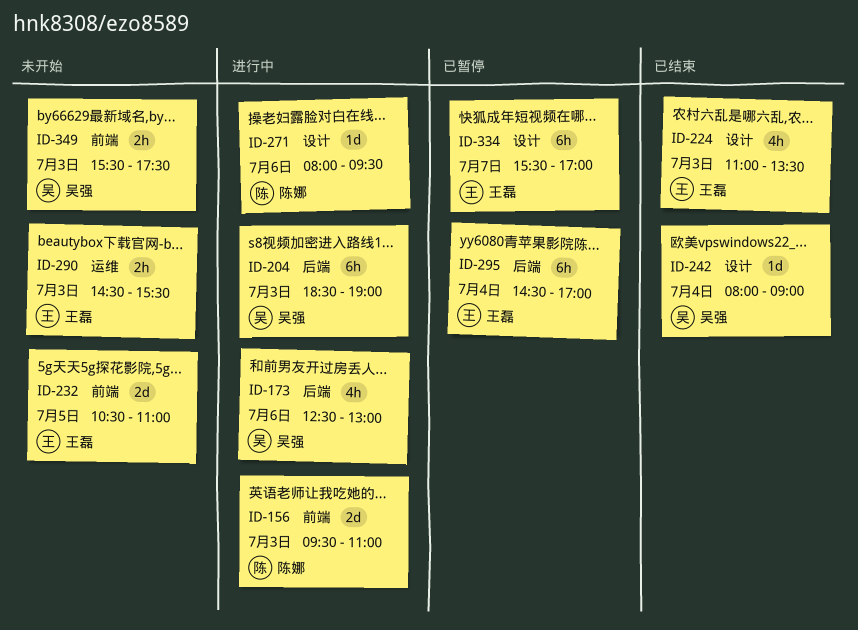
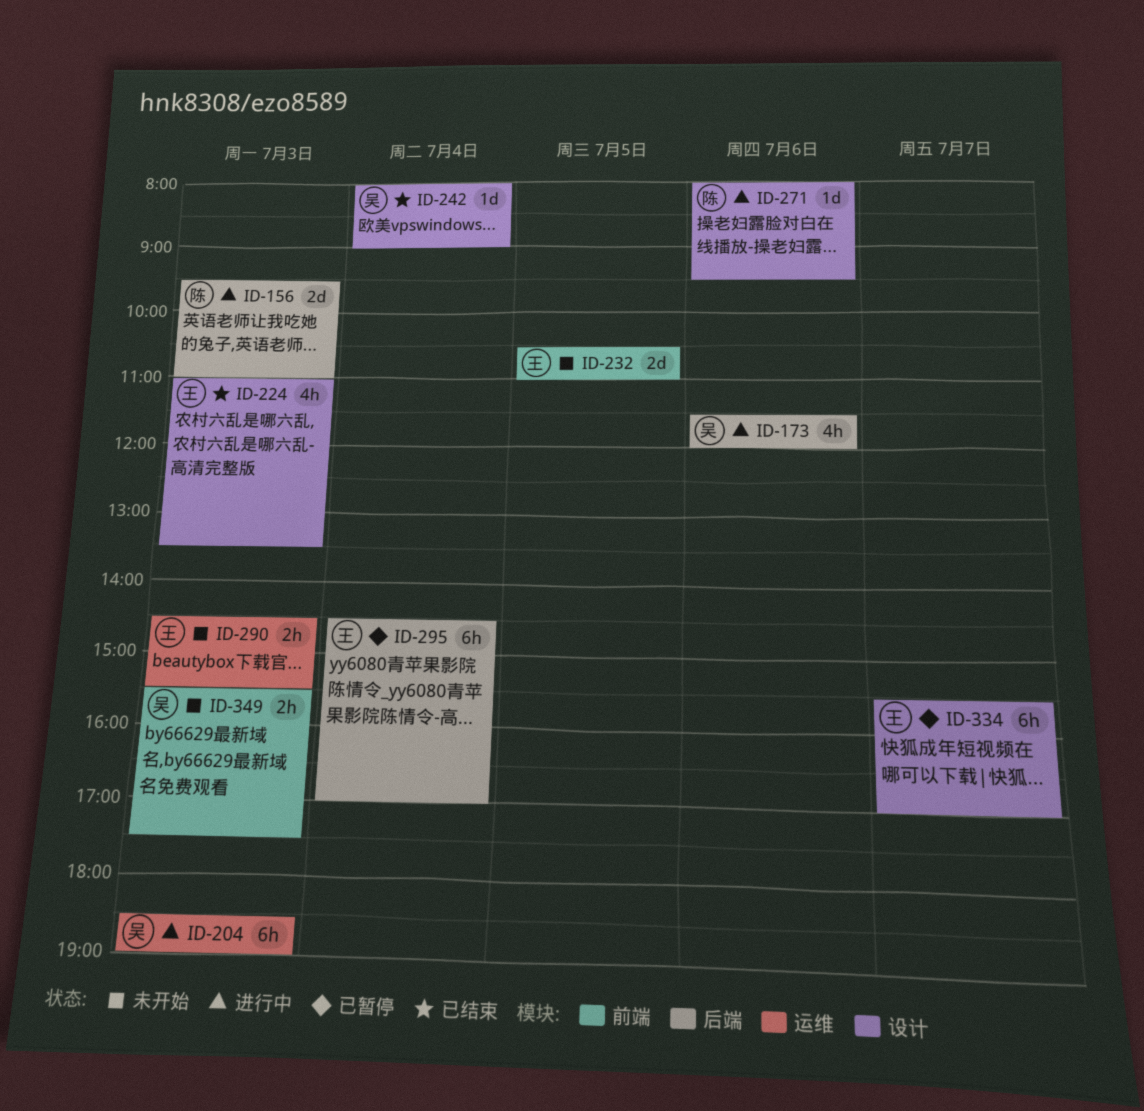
ID-156, label: 前端 -> 后端
ID-173, begins: 12:30 -> 11:30
ID-173, ends: 13:00 -> 12:00
ID-204, label: 后端 -> 运维

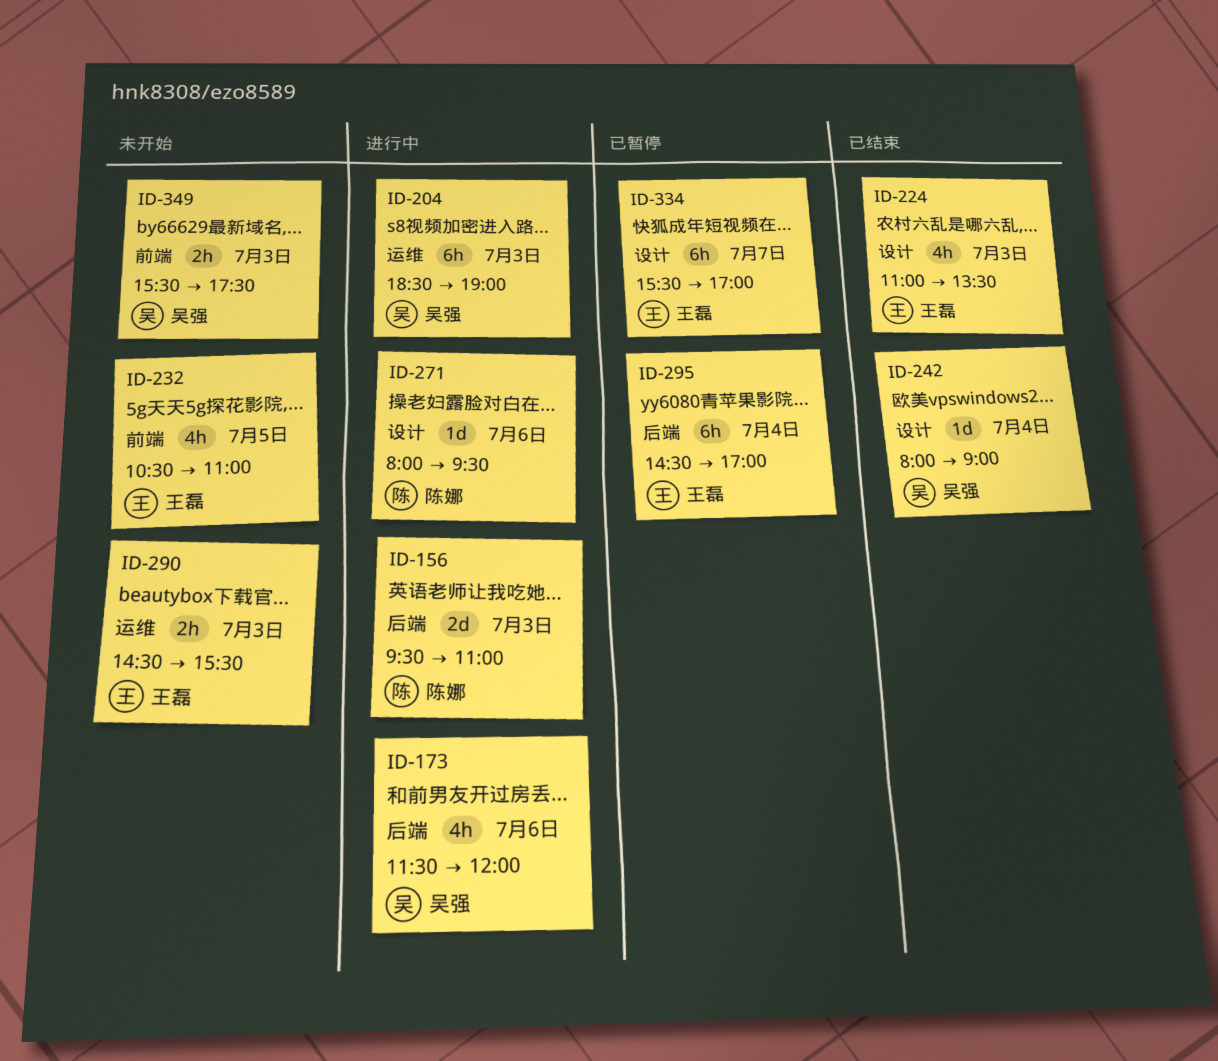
ID-232, estimate: 2d -> 4h

